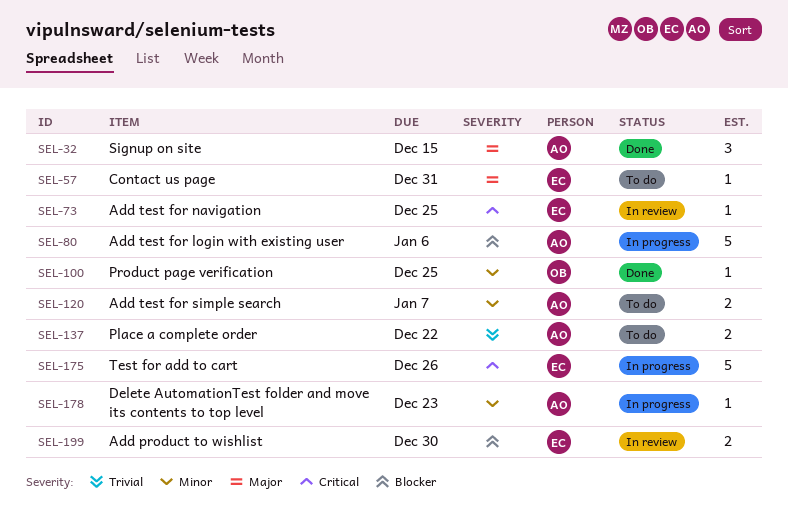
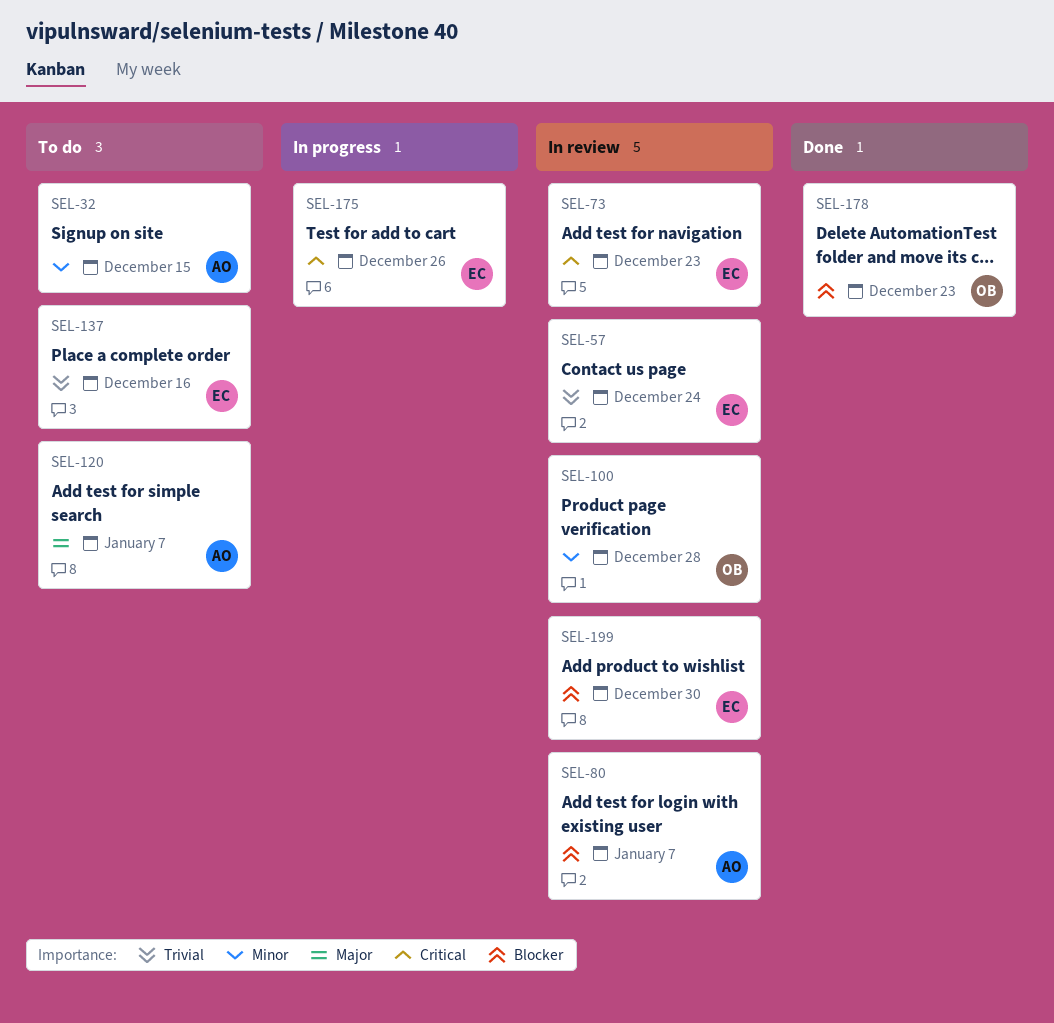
SEL-32, status: Done -> To do
SEL-32, priority: Major -> Minor
SEL-57, status: To do -> In review
SEL-57, priority: Major -> Trivial
SEL-57, due: Dec 31 -> Dec 24
SEL-73, due: Dec 25 -> Dec 23
SEL-80, status: In progress -> In review
SEL-80, due: Jan 6 -> Jan 7
SEL-100, status: Done -> In review
SEL-100, due: Dec 25 -> Dec 28
SEL-120, priority: Minor -> Major
SEL-137, owner: AO -> EC
SEL-137, due: Dec 22 -> Dec 16
SEL-178, status: In progress -> Done
SEL-178, owner: AO -> OB
SEL-178, priority: Minor -> Blocker

